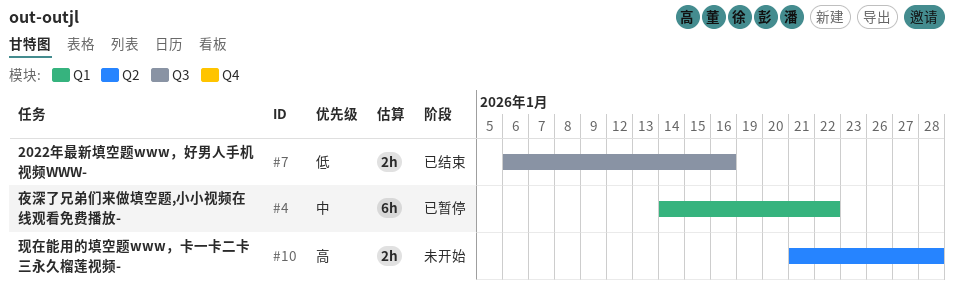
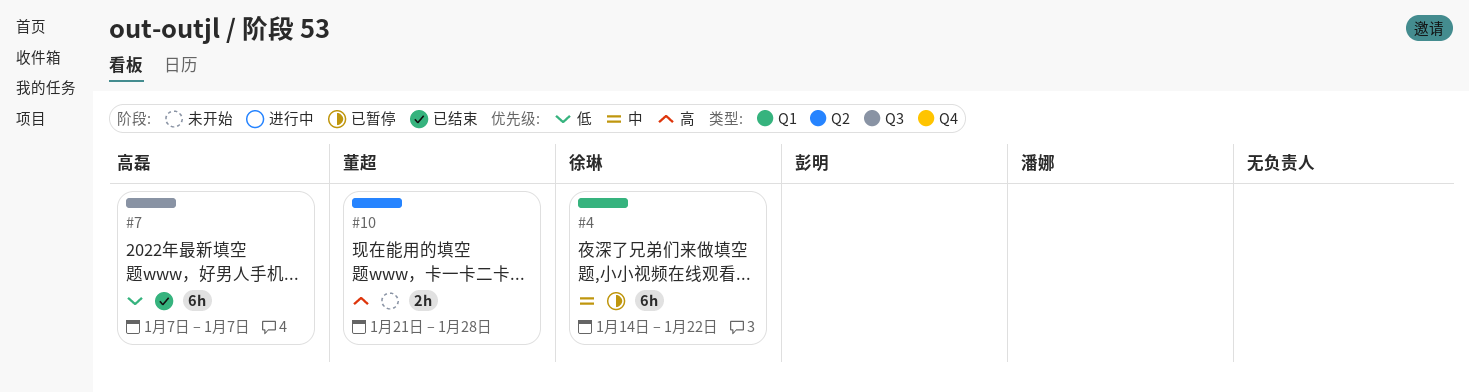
#7, estimate: 2h -> 6h
#7, start: Jan 6 -> Jan 7
#7, due: Jan 16 -> Jan 7

